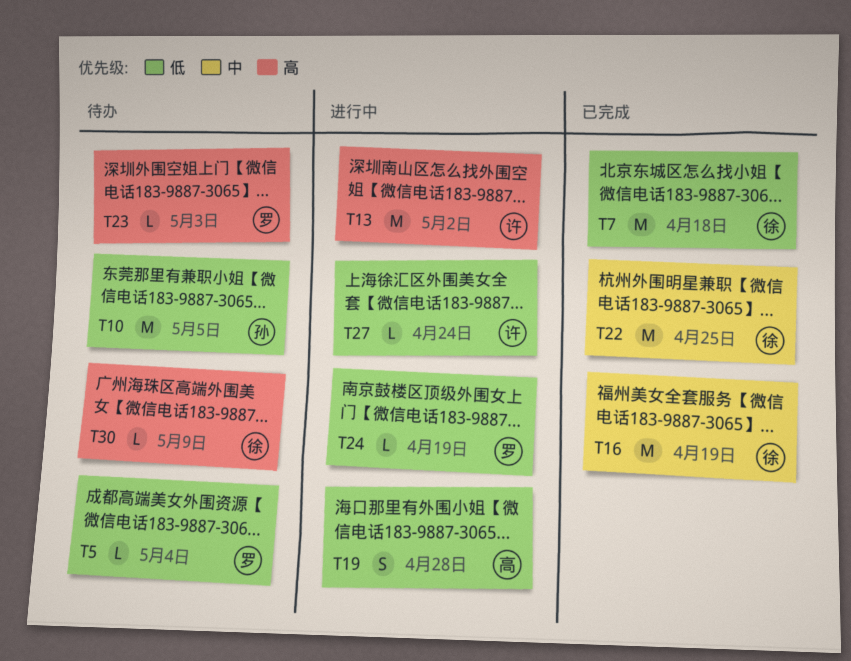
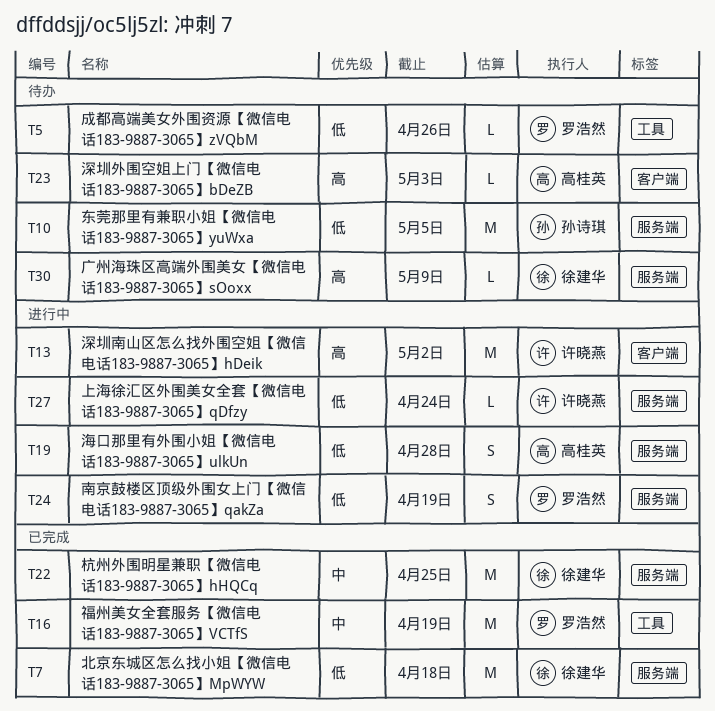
T5, due: May 4 -> Apr 26
T16, owner: 徐建华 -> 罗浩然
T23, owner: 罗浩然 -> 高桂英
T24, estimate: L -> S

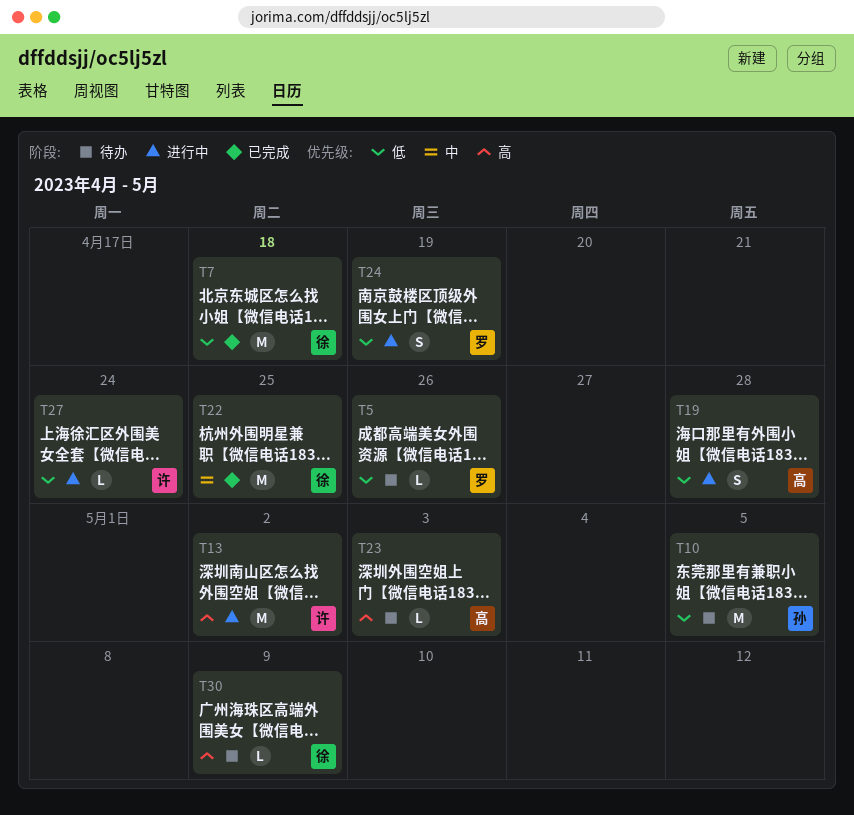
T16: present -> none

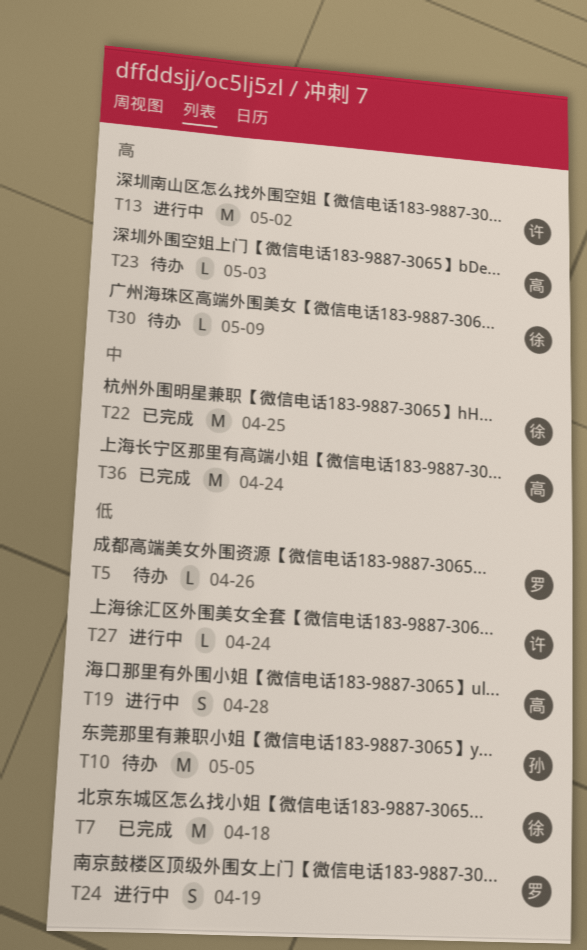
T36: none -> present

